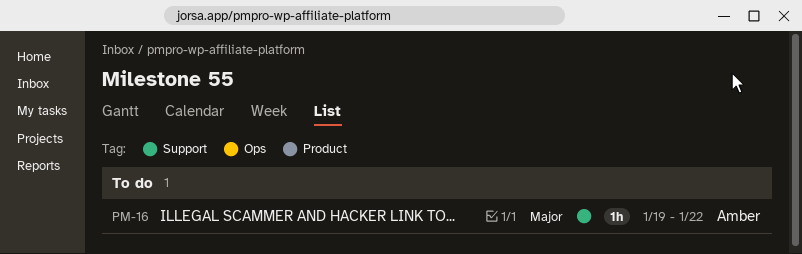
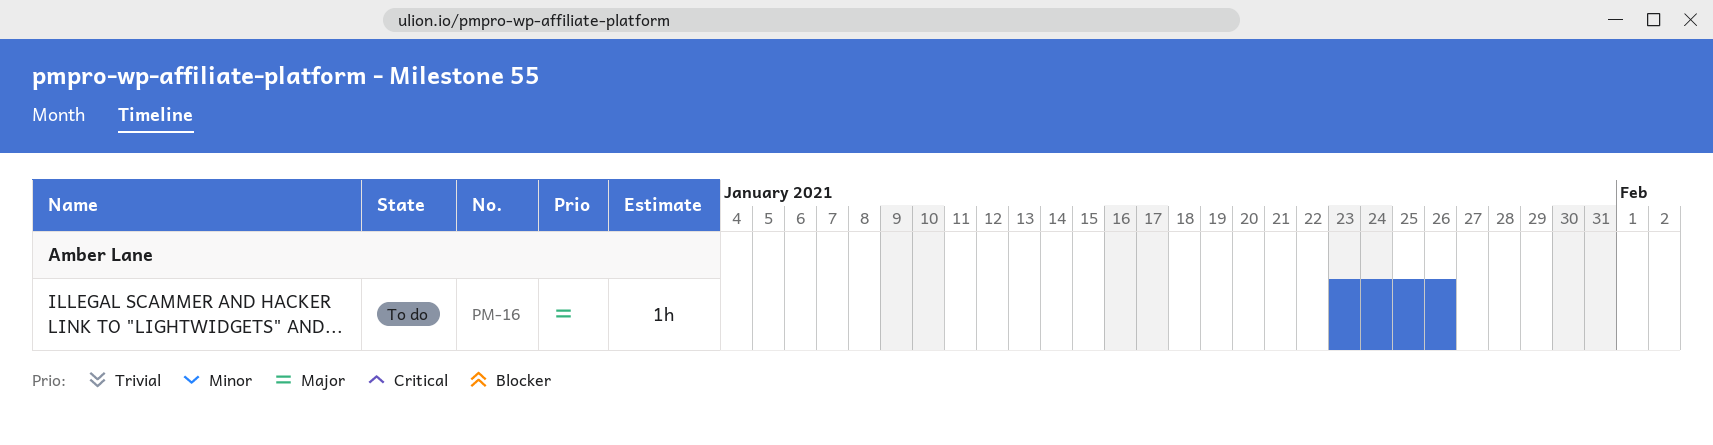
PM-16, start: Jan 19 -> Jan 23
PM-16, due: Jan 22 -> Jan 26

